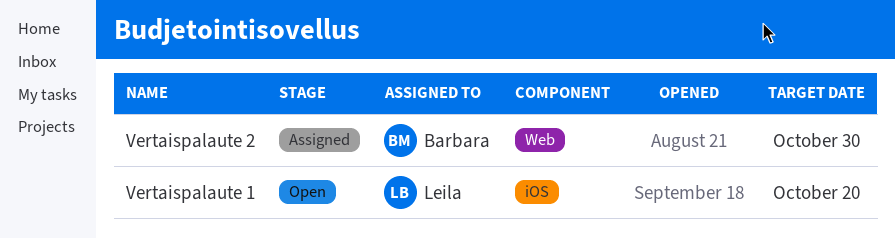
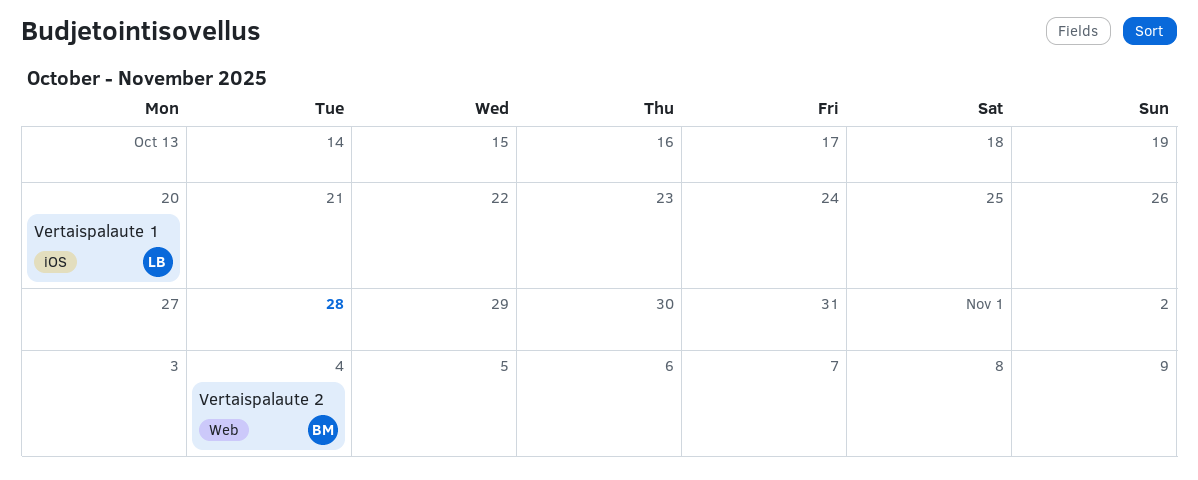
Vertaispalaute 2, due: Oct 30 -> Nov 4

